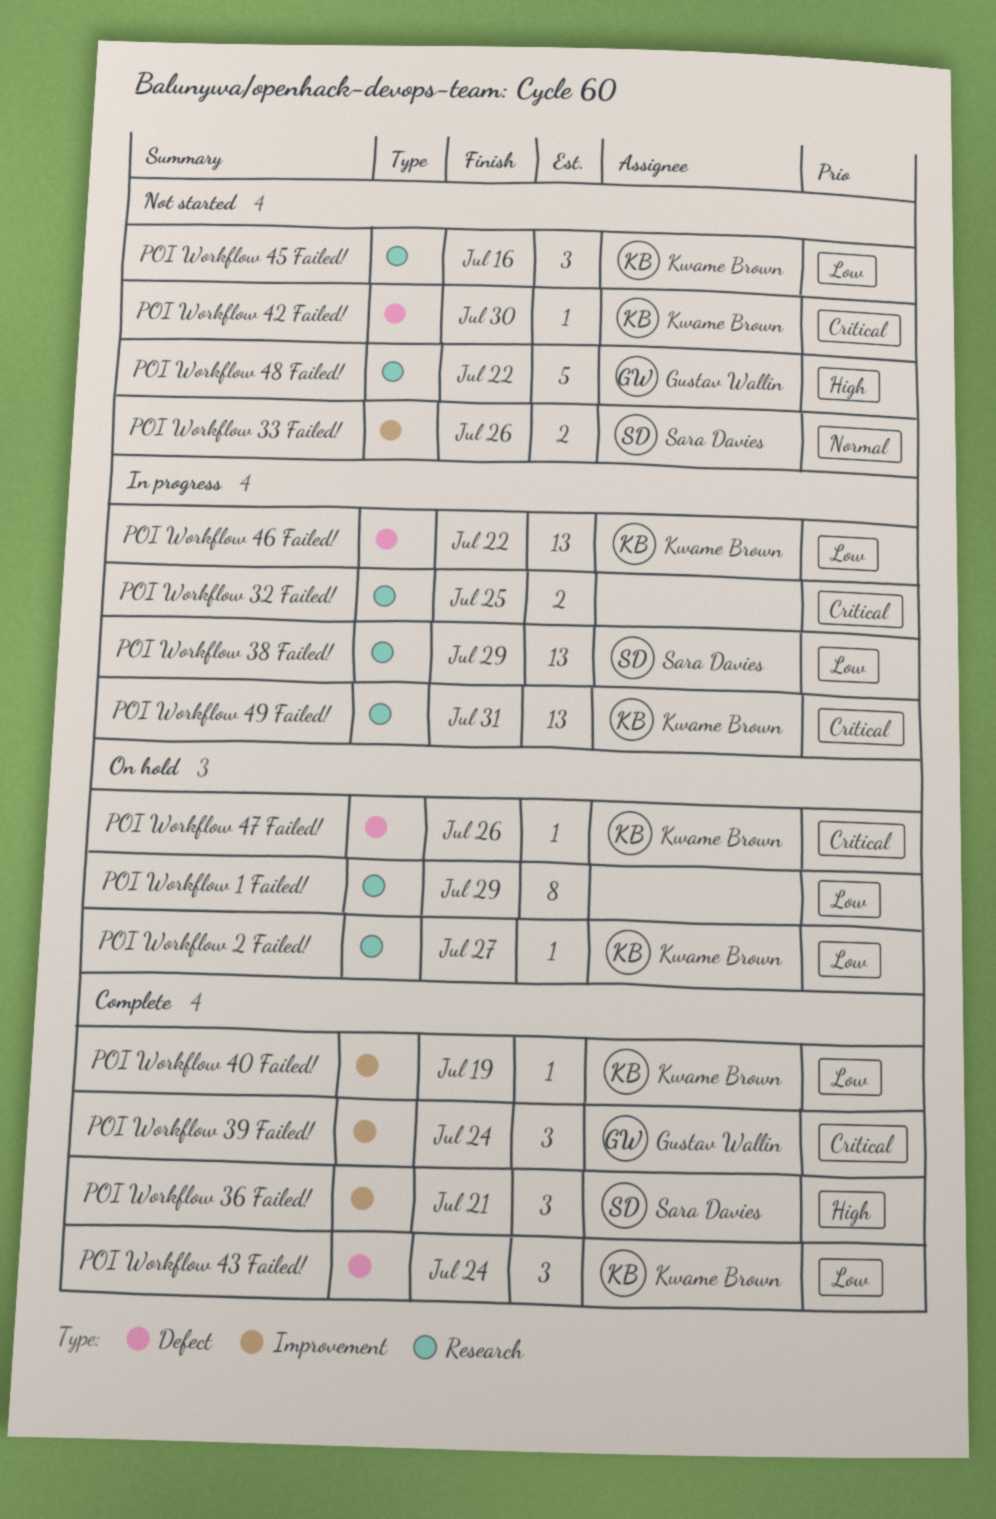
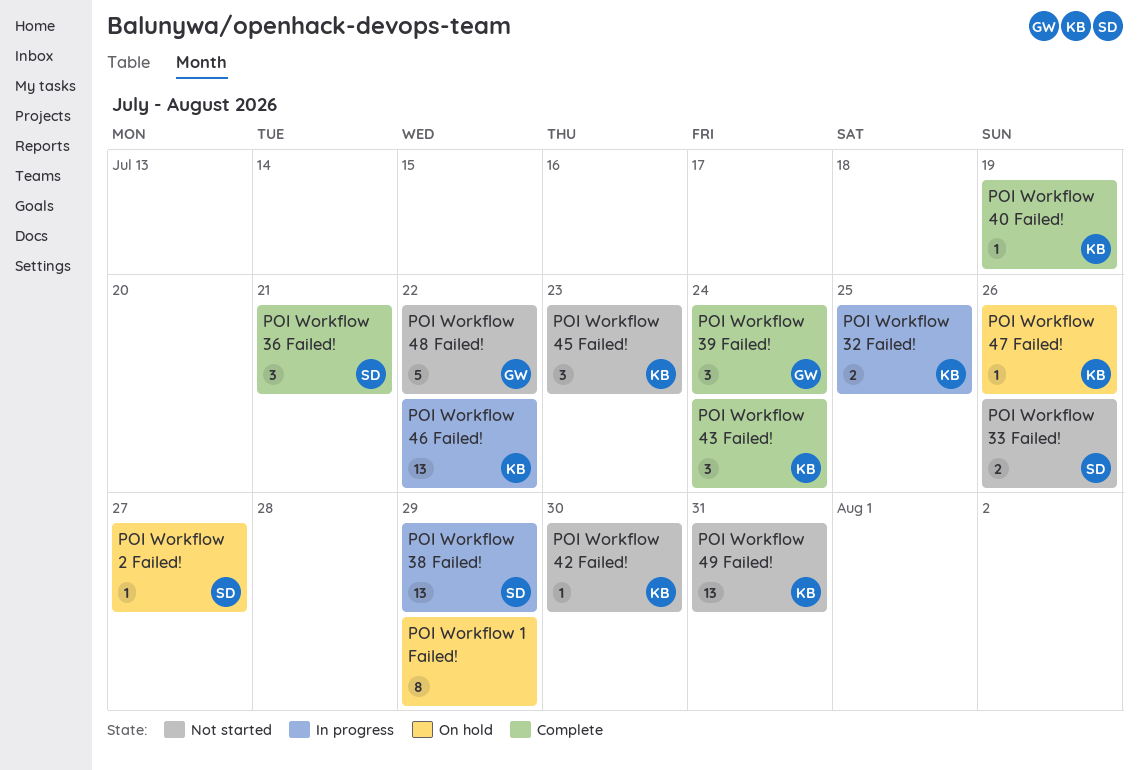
POI Workflow 2 Failed!, owner: Kwame Brown -> Sara Davies
POI Workflow 32 Failed!, owner: none -> Kwame Brown
POI Workflow 45 Failed!, due: Jul 16 -> Jul 23
POI Workflow 49 Failed!, status: In progress -> Not started

